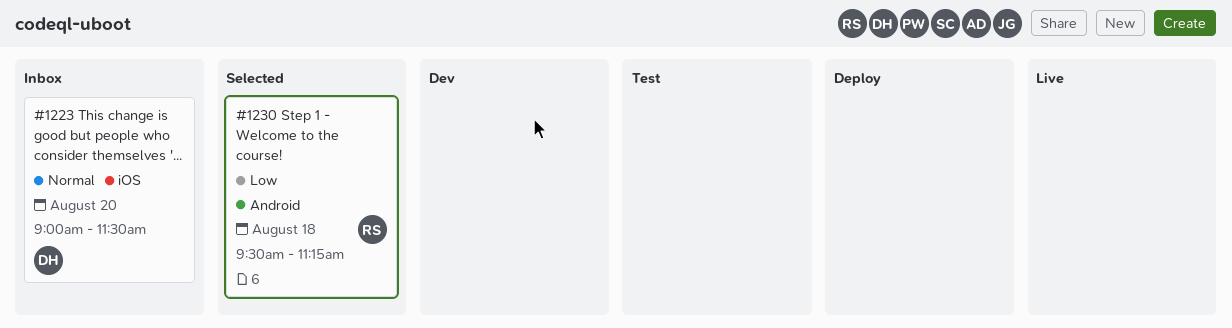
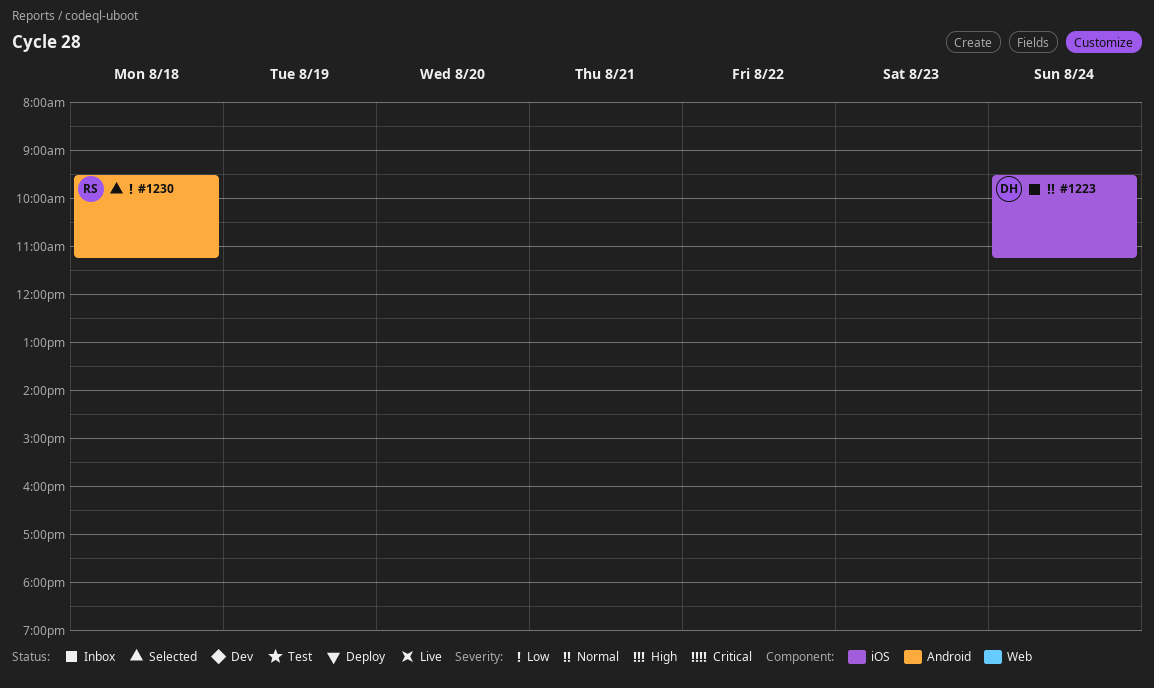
#1223, day: Aug 20 -> Aug 24
#1223, begins: 09:00 -> 09:30
#1223, ends: 11:30 -> 11:15

